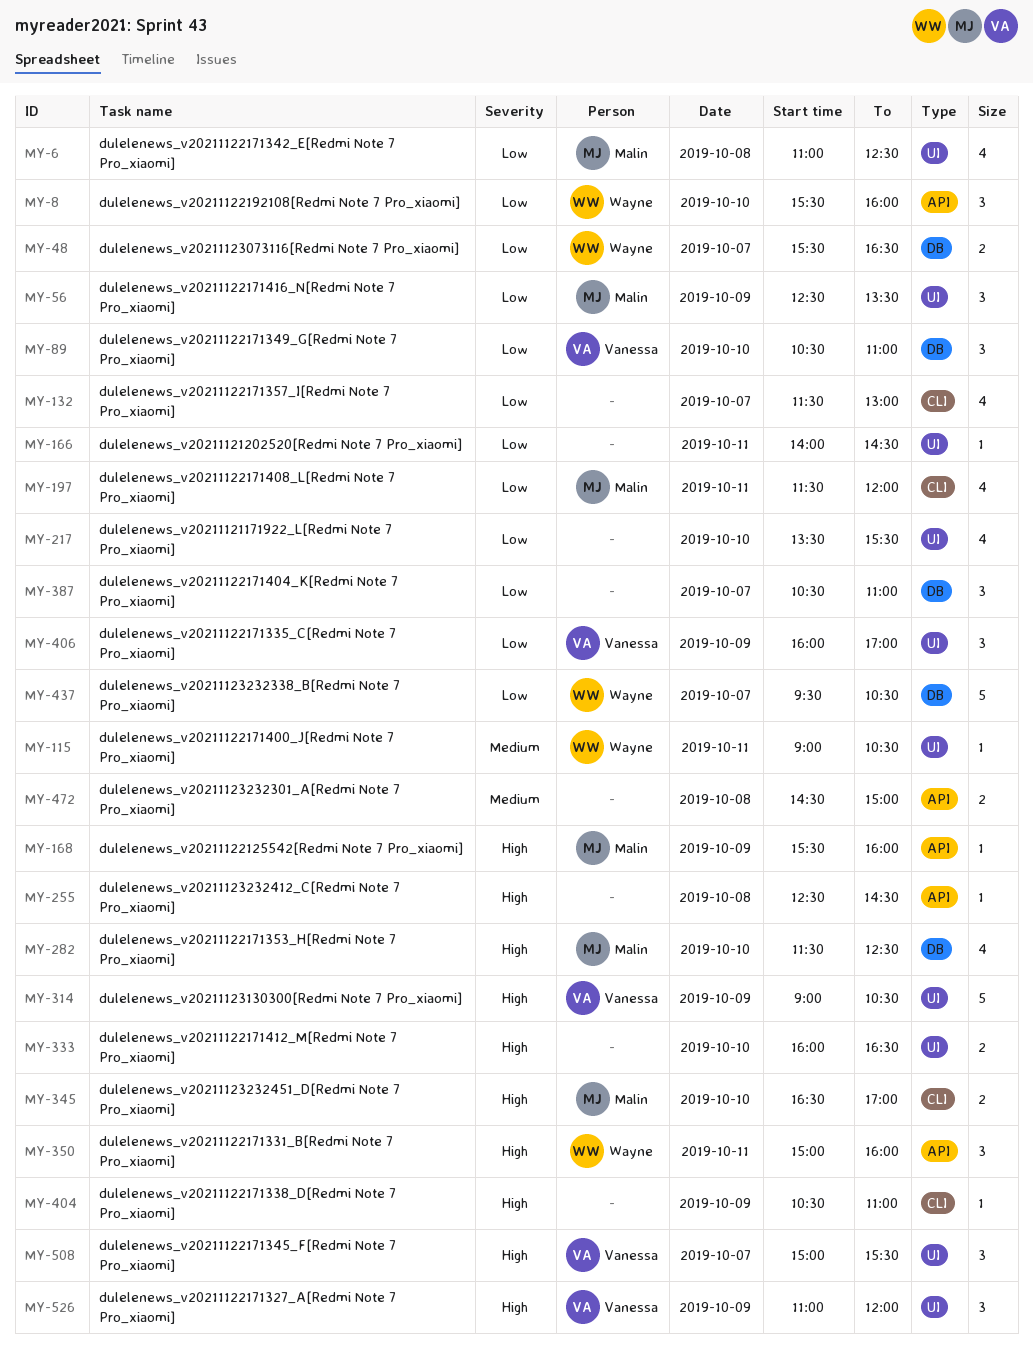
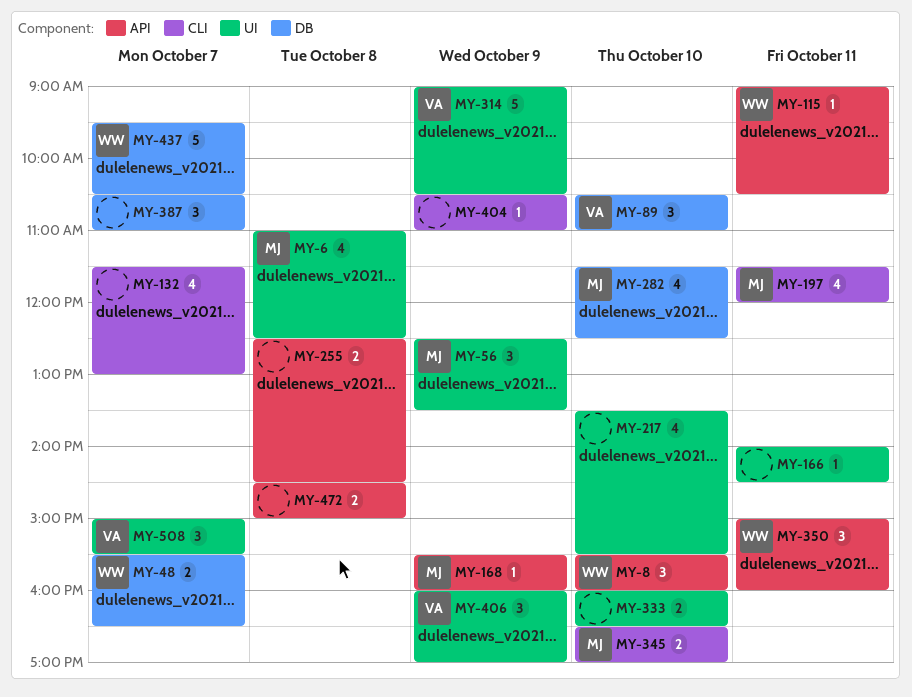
MY-115, label: UI -> API
MY-255, estimate: 1 -> 2
MY-526: present -> none

